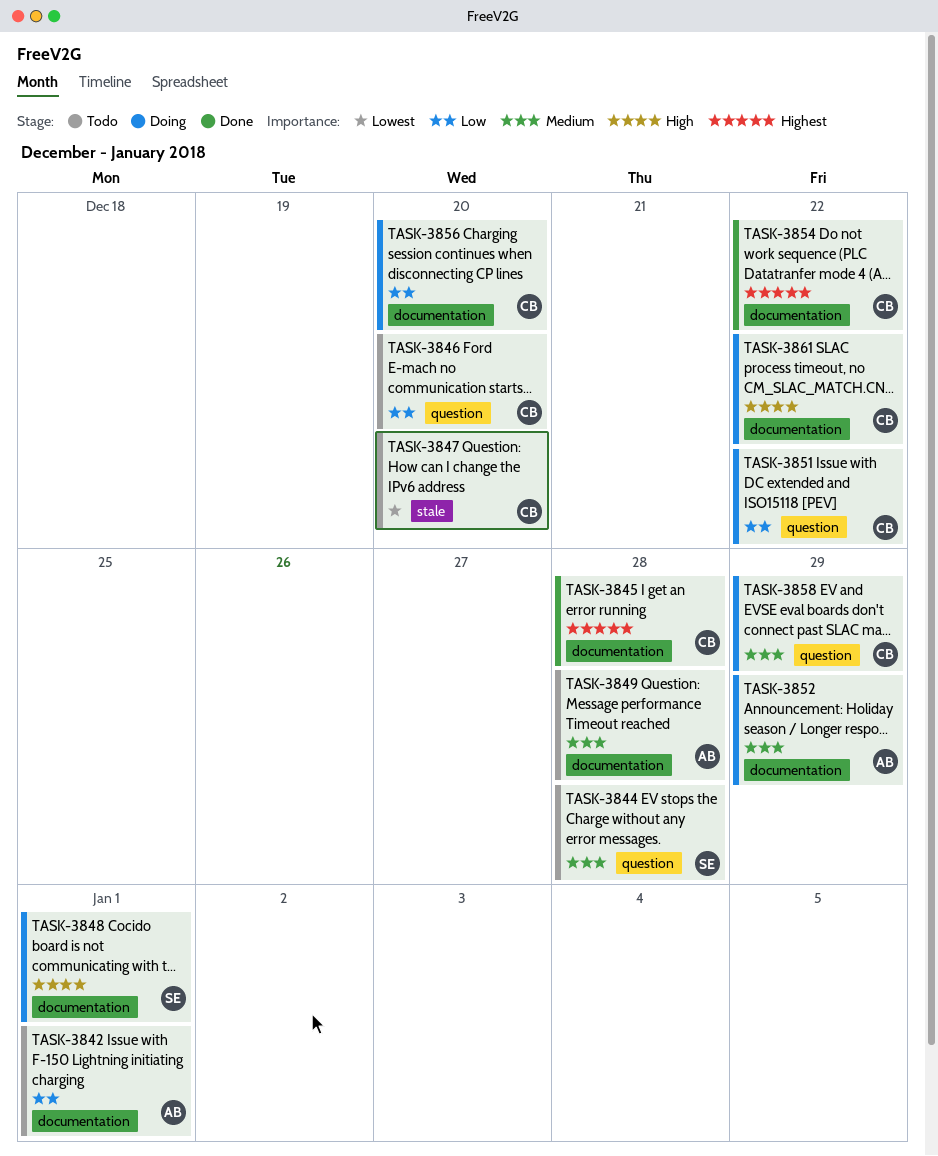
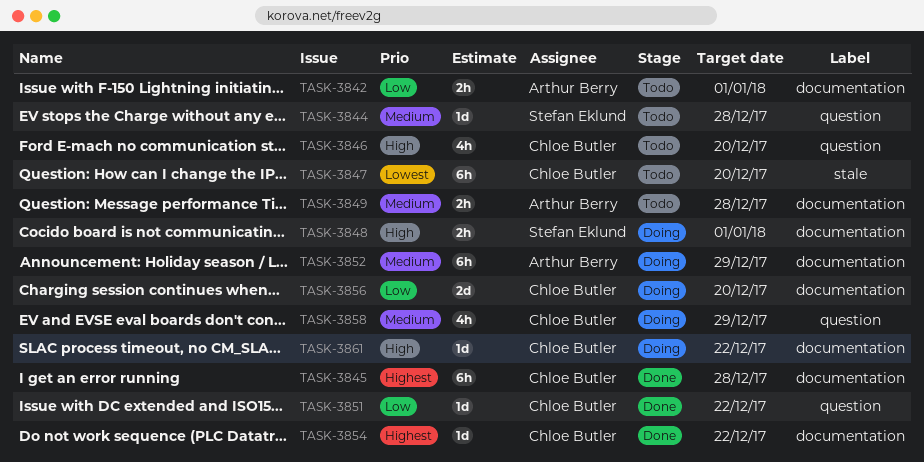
TASK-3846, priority: Low -> High
TASK-3851, status: Doing -> Done

